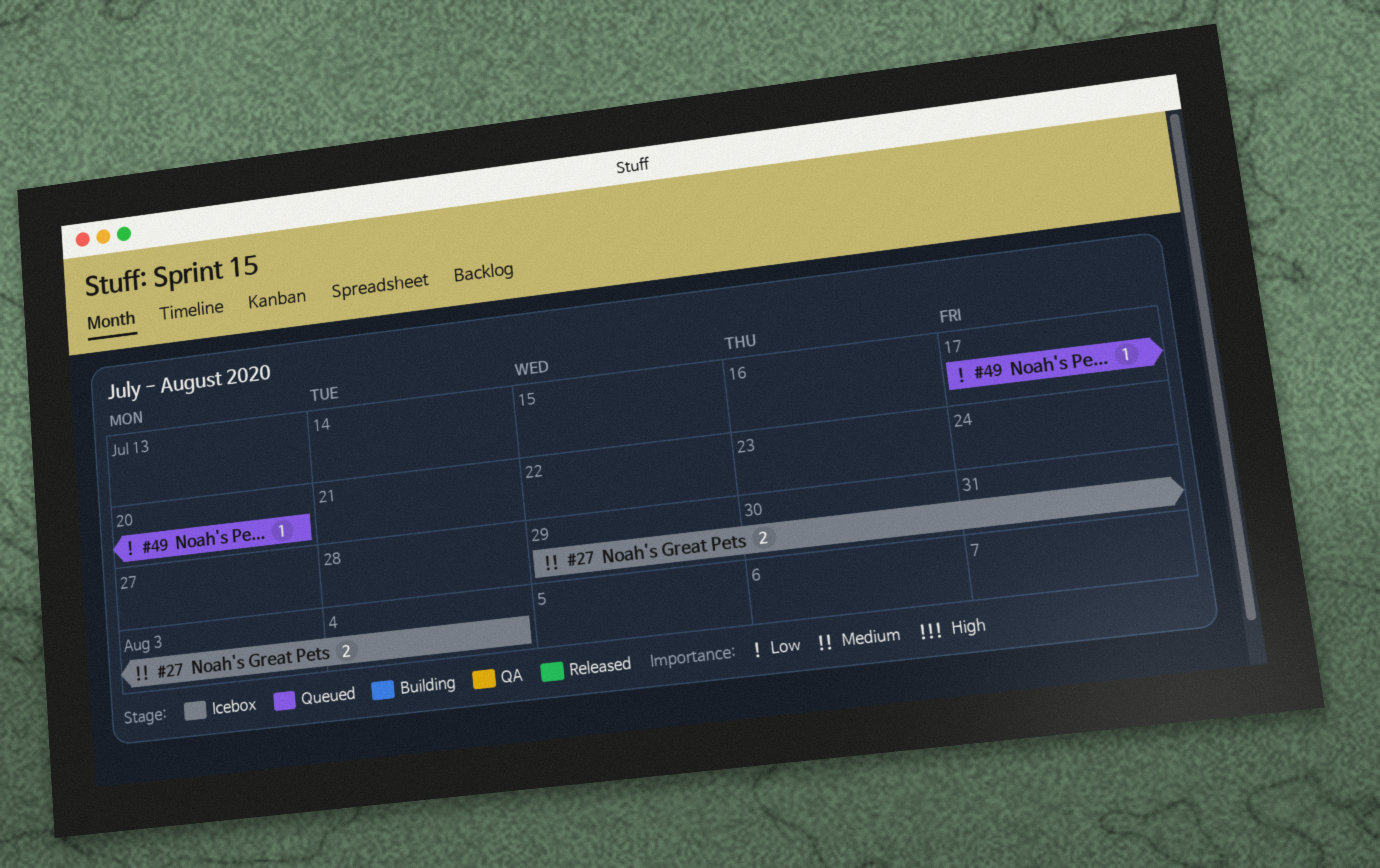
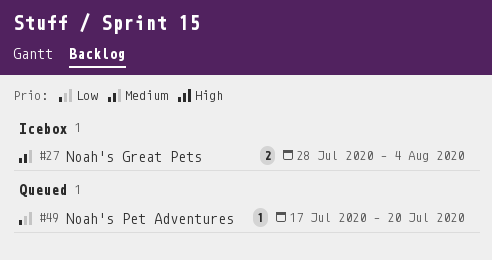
#27, start: Jul 29 -> Jul 28

